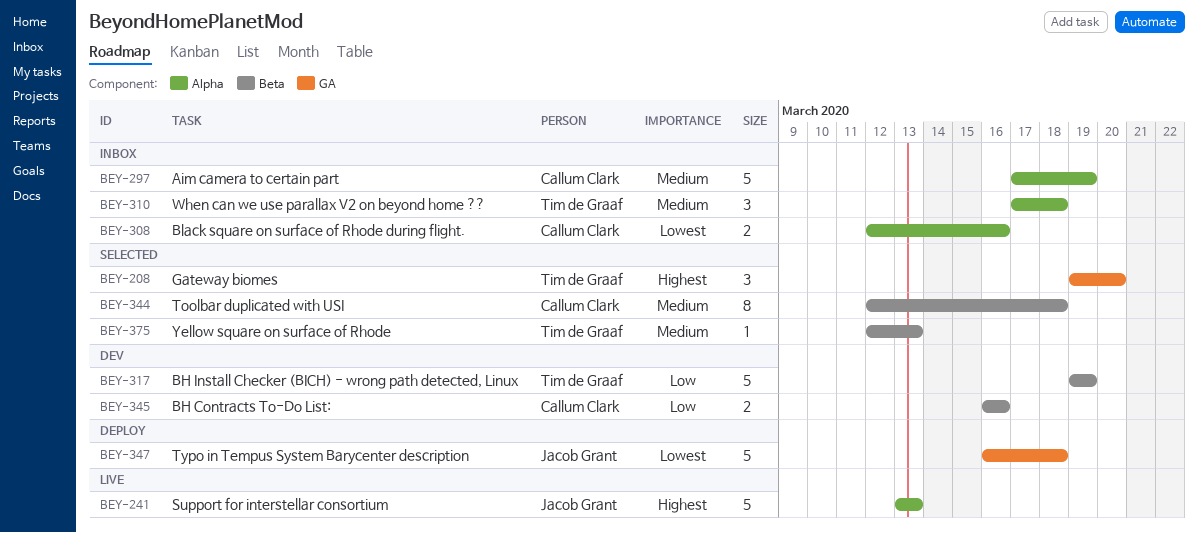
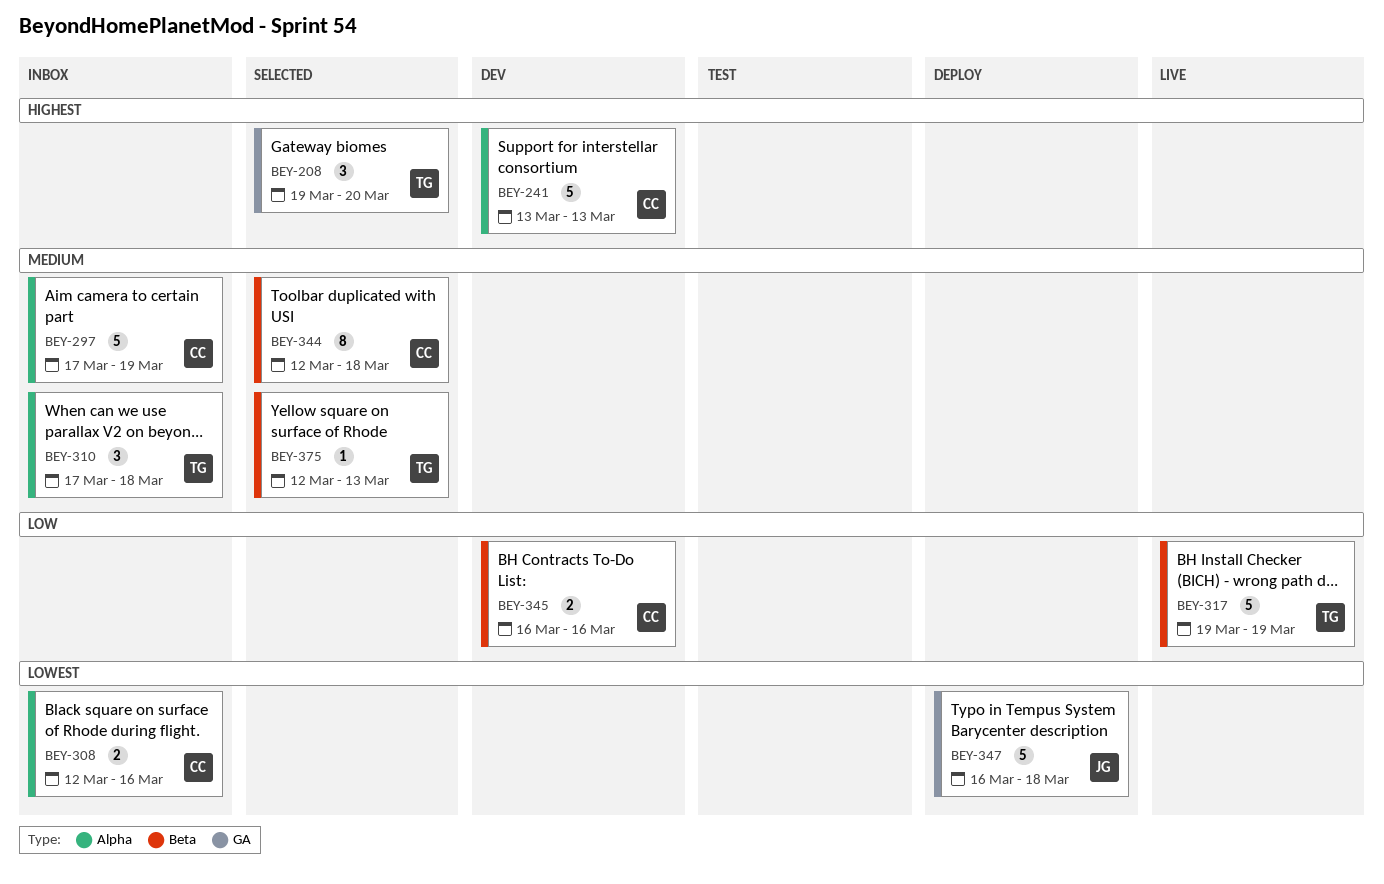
BEY-241, status: Live -> Dev
BEY-241, owner: Jacob Grant -> Callum Clark
BEY-317, status: Dev -> Live

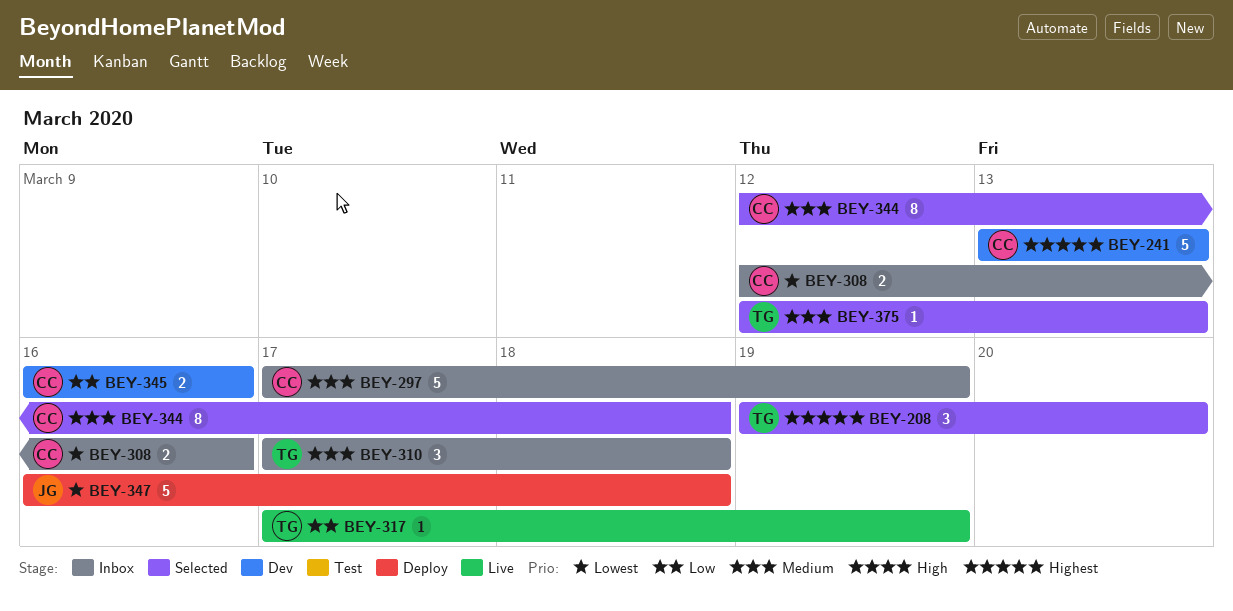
BEY-317, estimate: 5 -> 1
BEY-317, start: Mar 19 -> Mar 17

